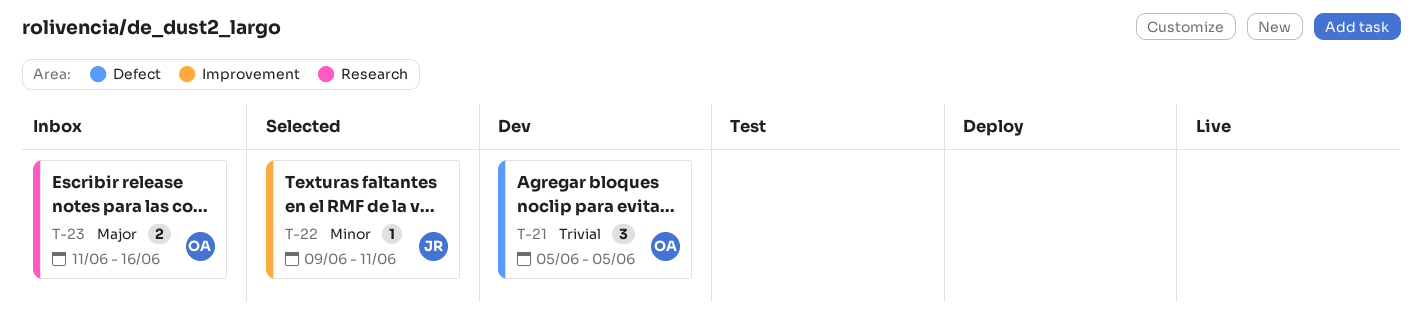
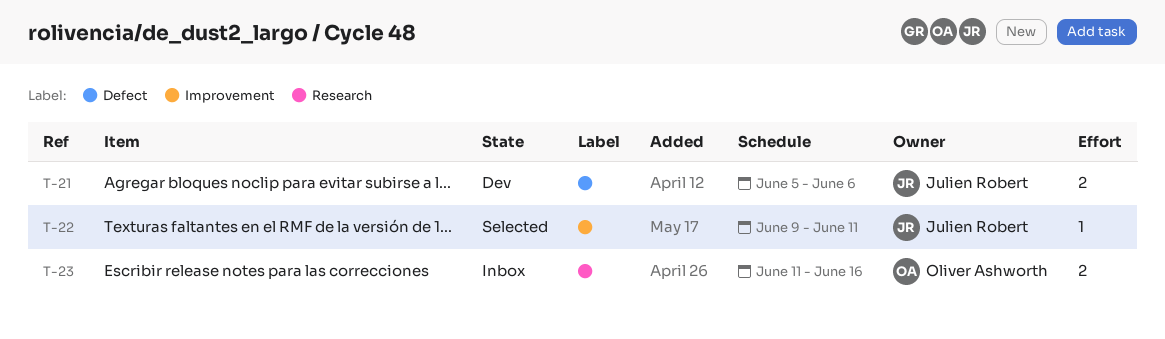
T-21, owner: Oliver Ashworth -> Julien Robert
T-21, estimate: 3 -> 2
T-21, due: Jun 5 -> Jun 6

